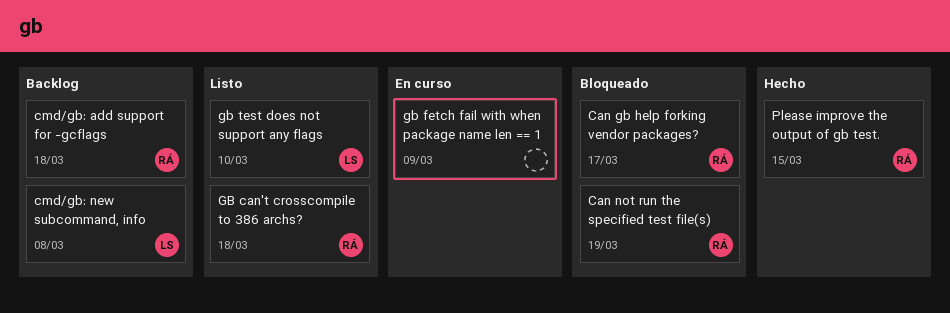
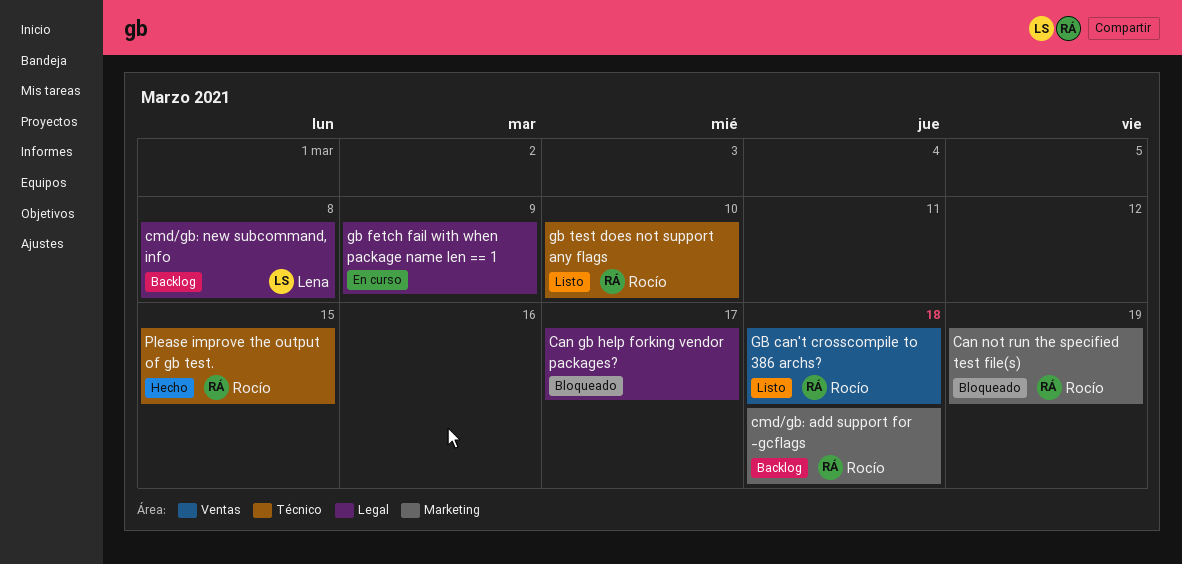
Can gb help forking vendor packages?, owner: Rocío -> none
gb test does not support any flags, owner: Lena -> Rocío

